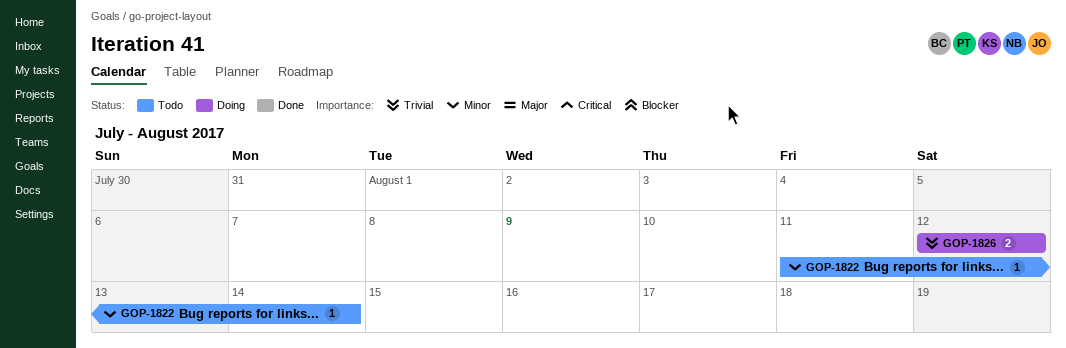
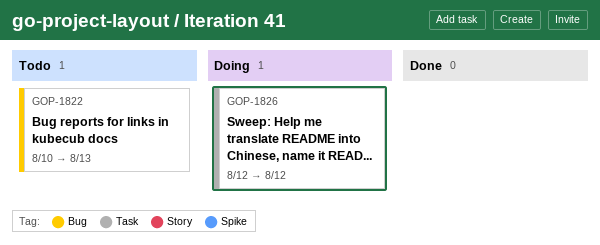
GOP-1822, start: Aug 11 -> Aug 10
GOP-1822, due: Aug 14 -> Aug 13

